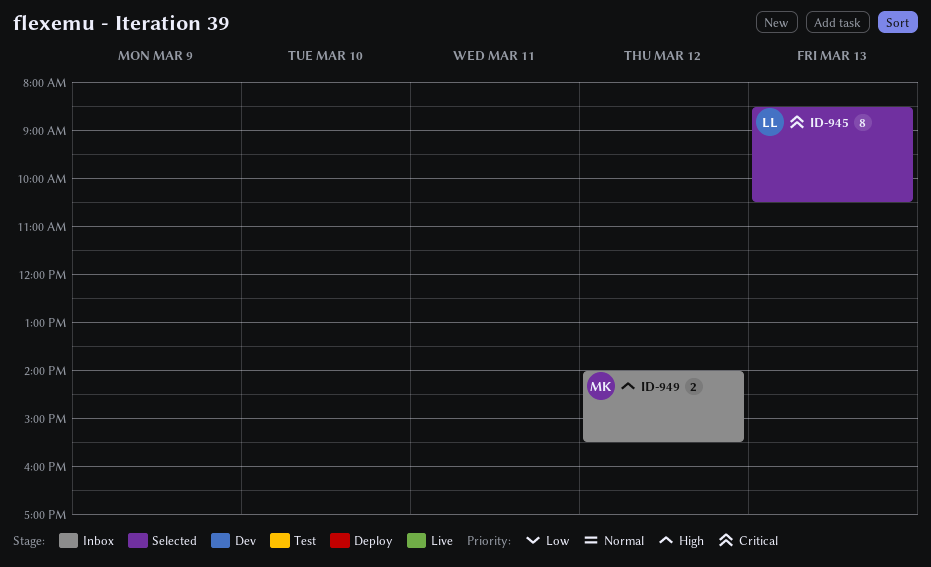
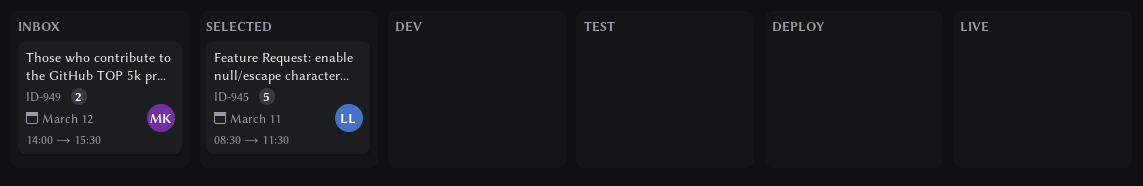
ID-945, estimate: 8 -> 5
ID-945, day: Mar 13 -> Mar 11
ID-945, ends: 10:30 -> 11:30

